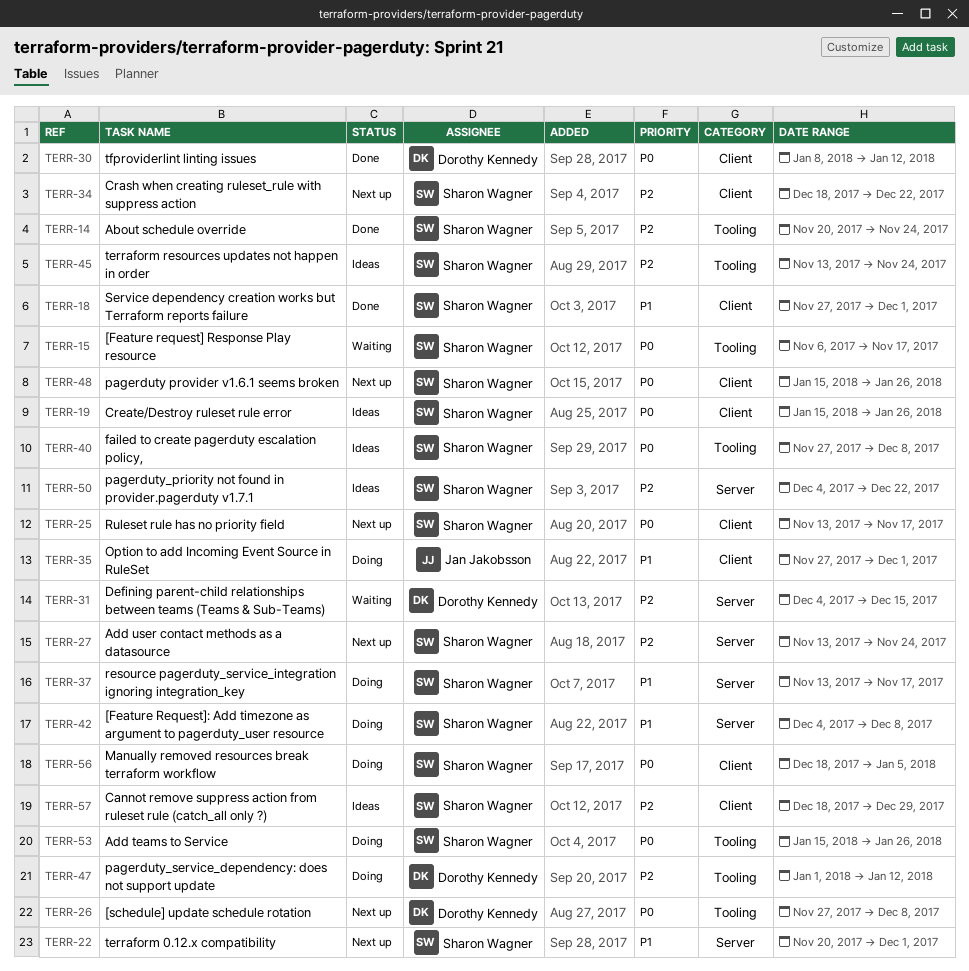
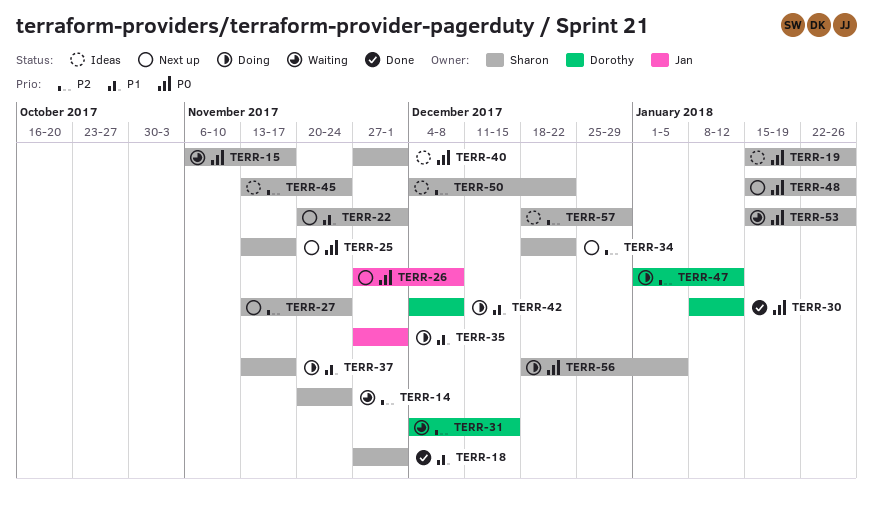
TERR-14, status: Done -> Waiting
TERR-26, owner: Dorothy Kennedy -> Jan Jakobsson
TERR-40, due: Dec 8 -> Dec 1
TERR-42, owner: Sharon Wagner -> Dorothy Kennedy
TERR-53, status: Doing -> Waiting

